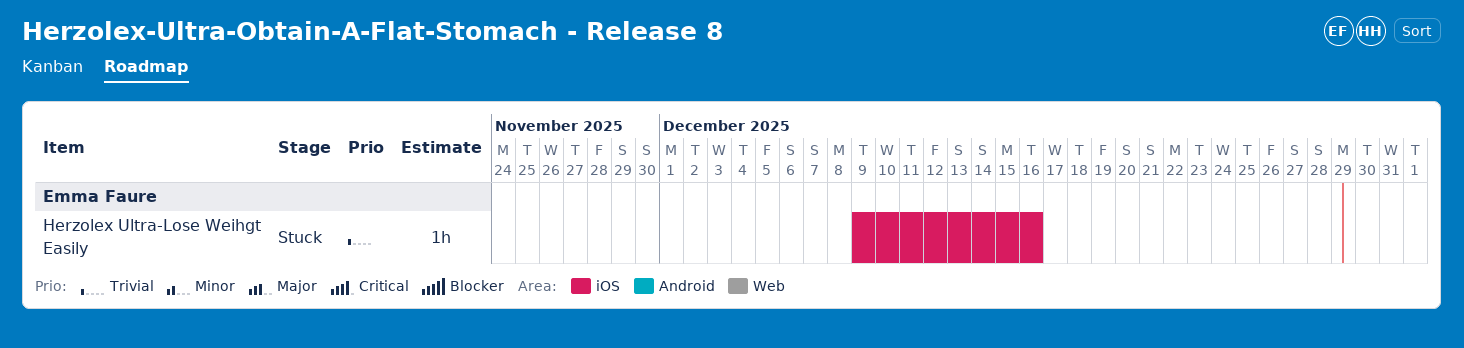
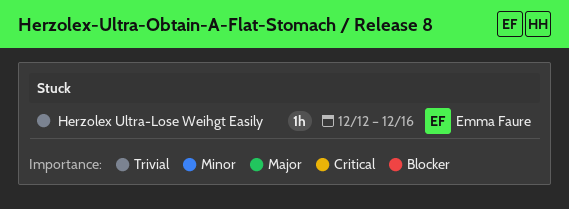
Herzolex Ultra-Lose Weihgt Easily, start: Dec 9 -> Dec 12

